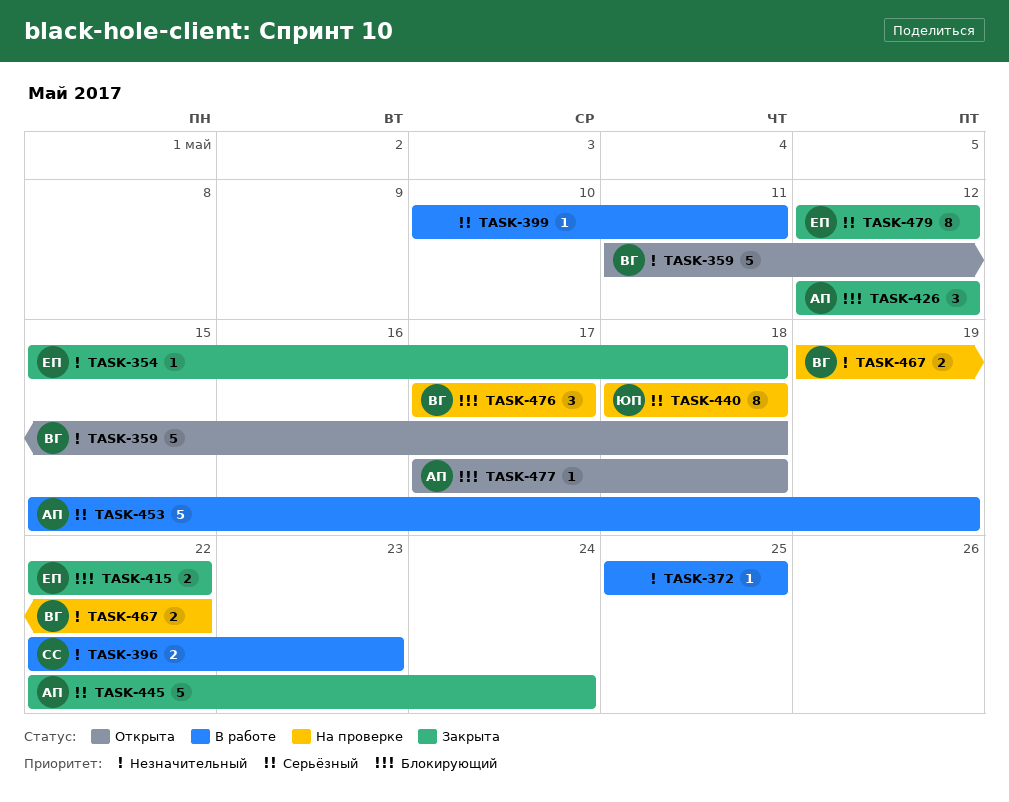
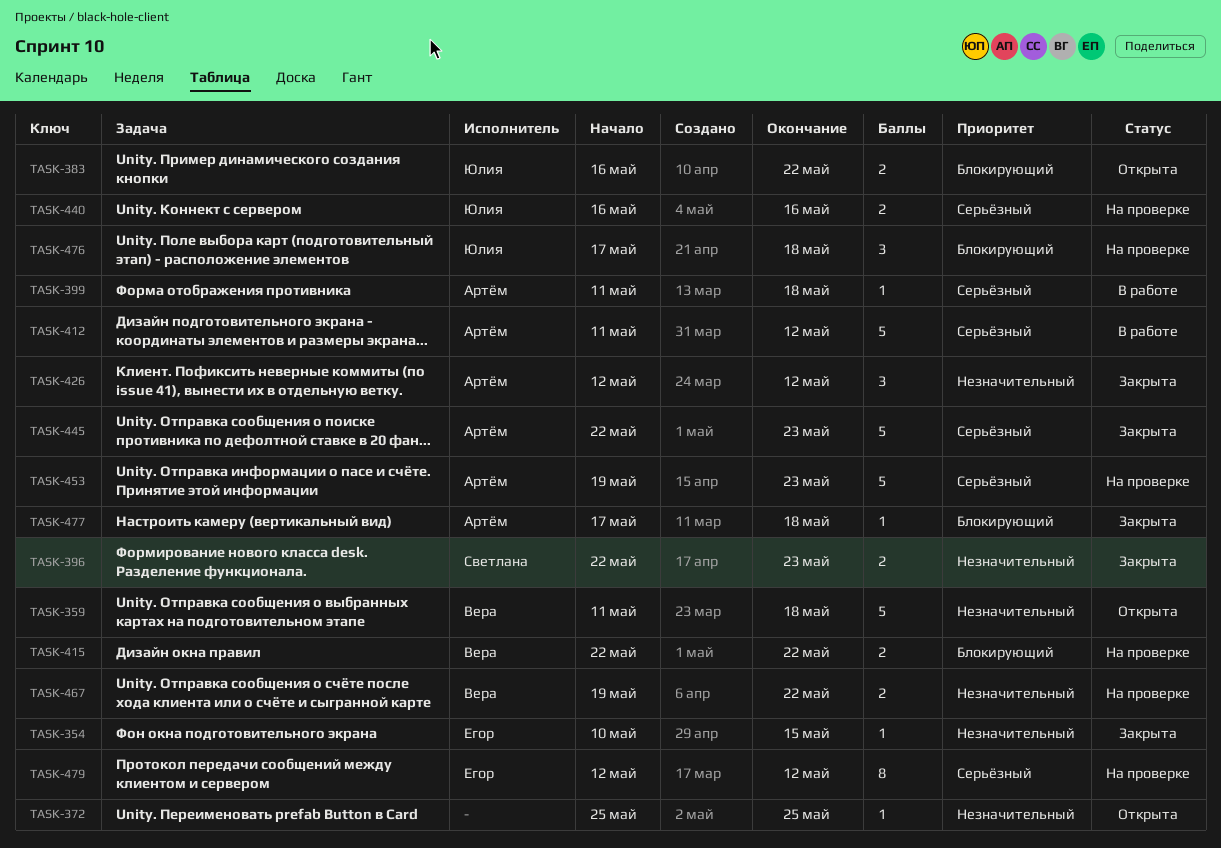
TASK-354, start: May 15 -> May 10
TASK-354, due: May 18 -> May 15
TASK-372, status: В работе -> Открыта
TASK-383: none -> present
TASK-396, status: В работе -> Закрыта
TASK-399, owner: none -> Артём
TASK-399, start: May 10 -> May 11
TASK-399, due: May 11 -> May 18
TASK-412: none -> present
TASK-415, status: Закрыта -> На проверке
TASK-415, owner: Егор -> Вера
TASK-426, priority: Блокирующий -> Незначительный
TASK-440, estimate: 8 -> 2
TASK-440, start: May 18 -> May 16
TASK-440, due: May 18 -> May 16
TASK-445, due: May 24 -> May 23
TASK-453, status: В работе -> На проверке
TASK-453, start: May 15 -> May 19
TASK-453, due: May 19 -> May 23
TASK-476, owner: Вера -> Юлия
TASK-476, due: May 17 -> May 18
TASK-477, status: Открыта -> Закрыта
TASK-479, status: Закрыта -> На проверке

